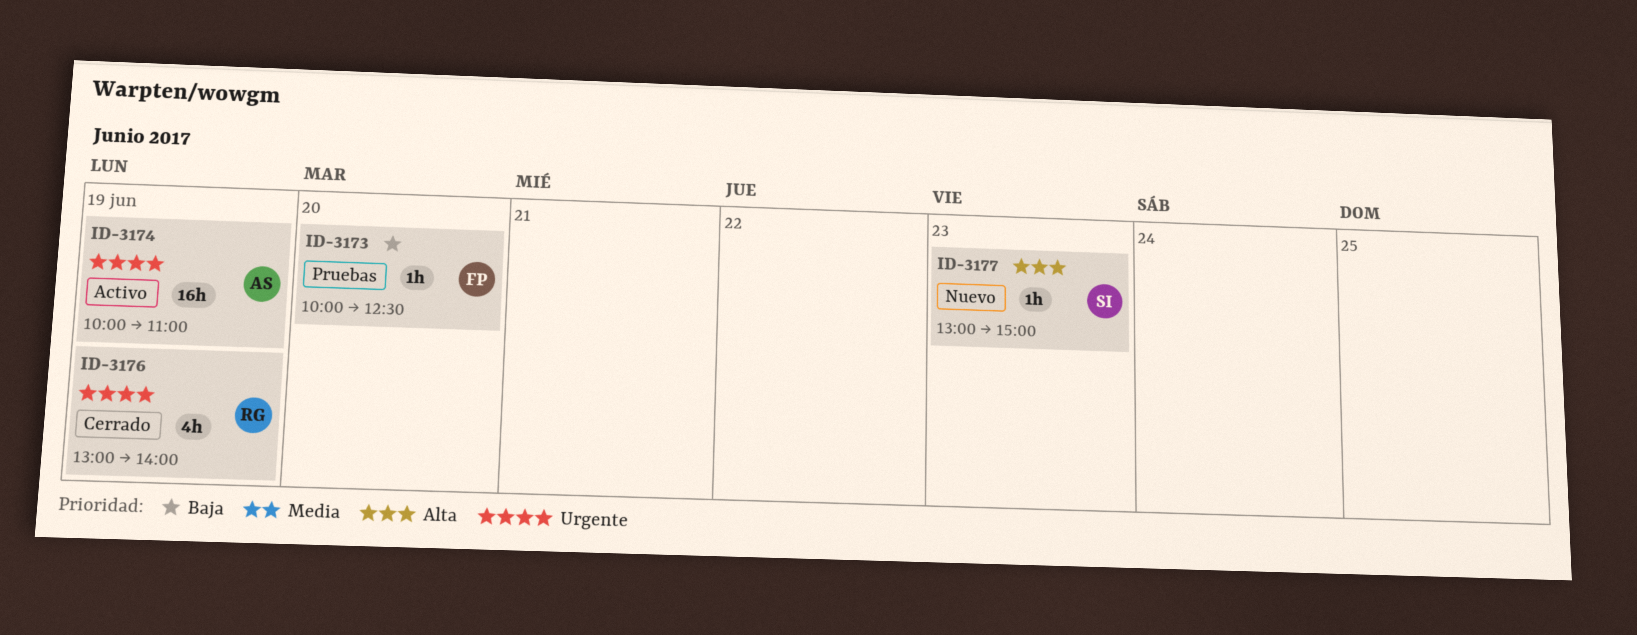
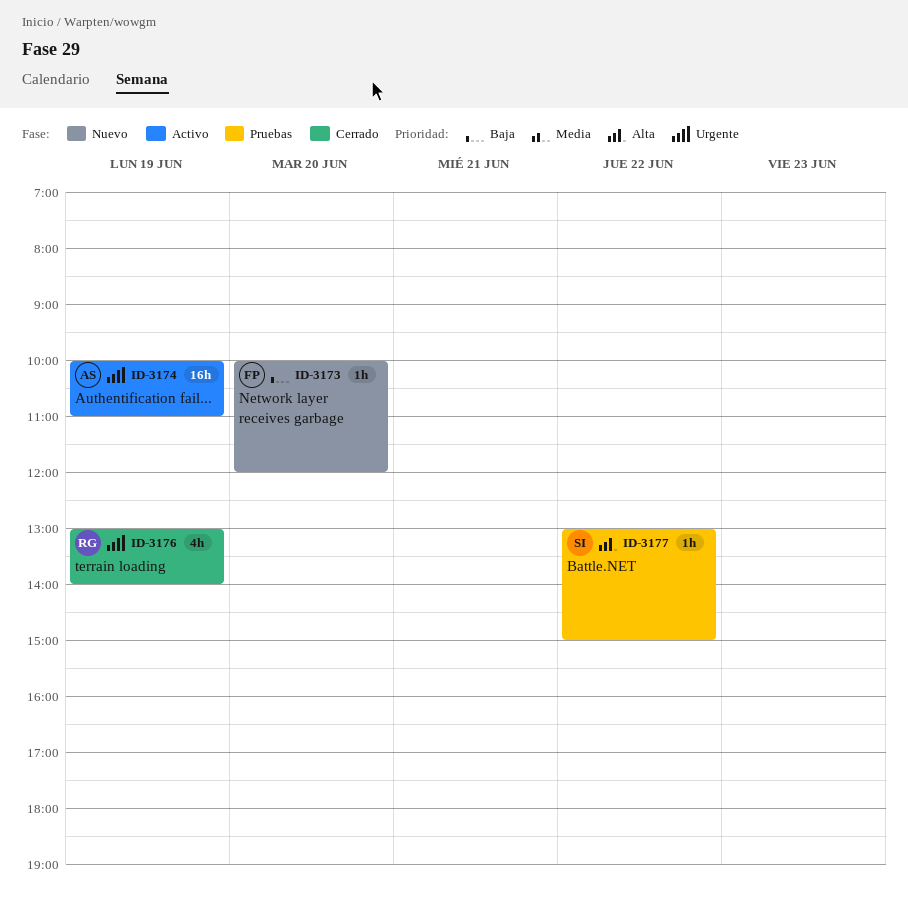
ID-3173, status: Pruebas -> Nuevo
ID-3173, ends: 12:30 -> 12:00
ID-3177, status: Nuevo -> Pruebas
ID-3177, day: Jun 23 -> Jun 22

